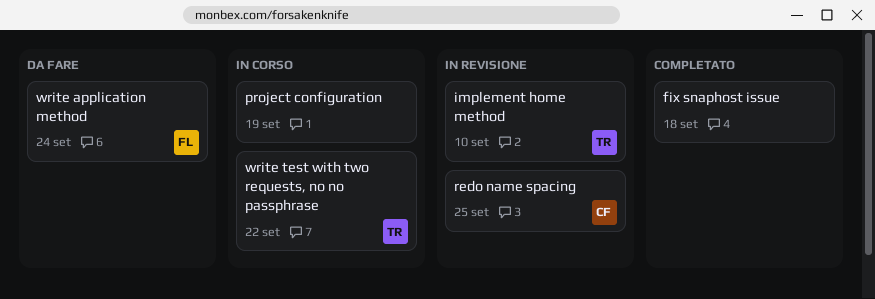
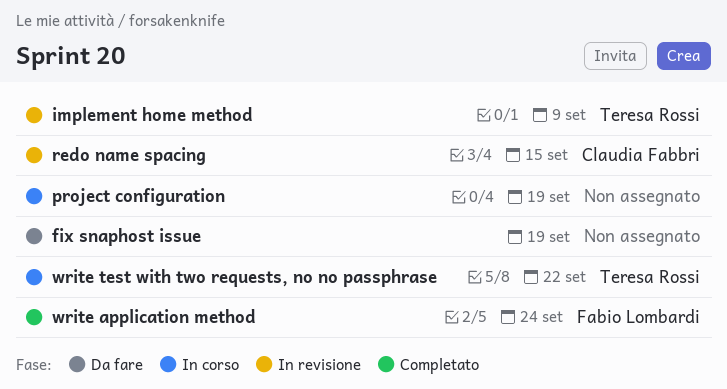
fix snaphost issue, status: Completato -> Da fare
fix snaphost issue, due: Sep 18 -> Sep 19
implement home method, due: Sep 10 -> Sep 9
redo name spacing, due: Sep 25 -> Sep 15
write application method, status: Da fare -> Completato

